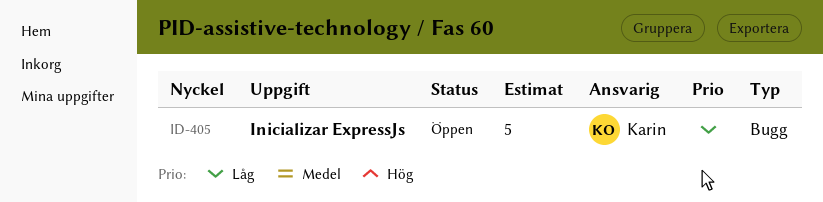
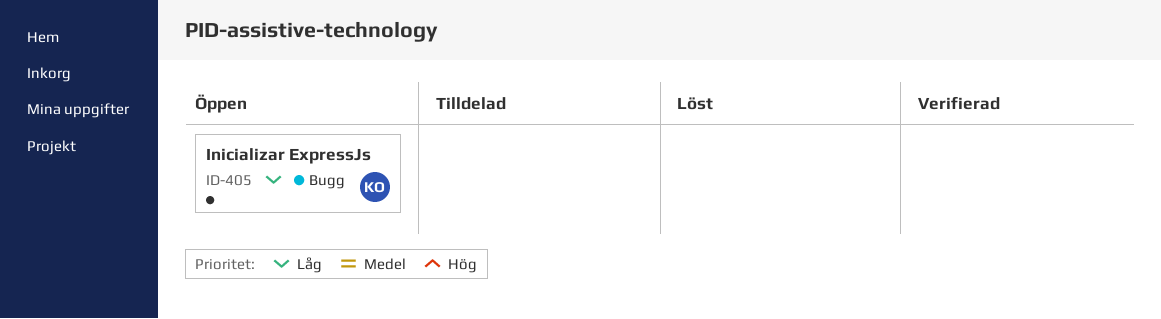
ID-405, estimate: 5 -> 1

